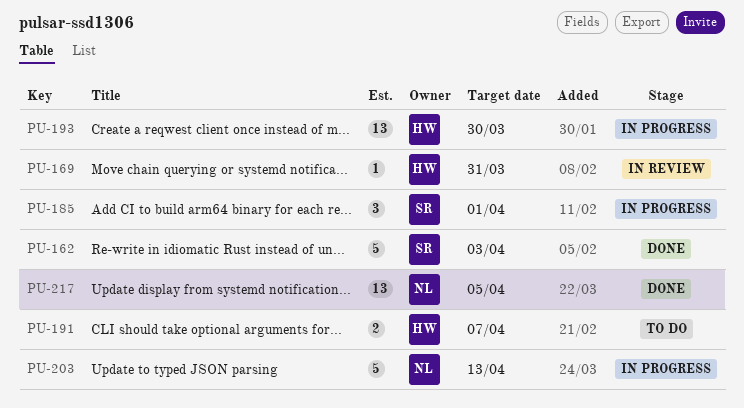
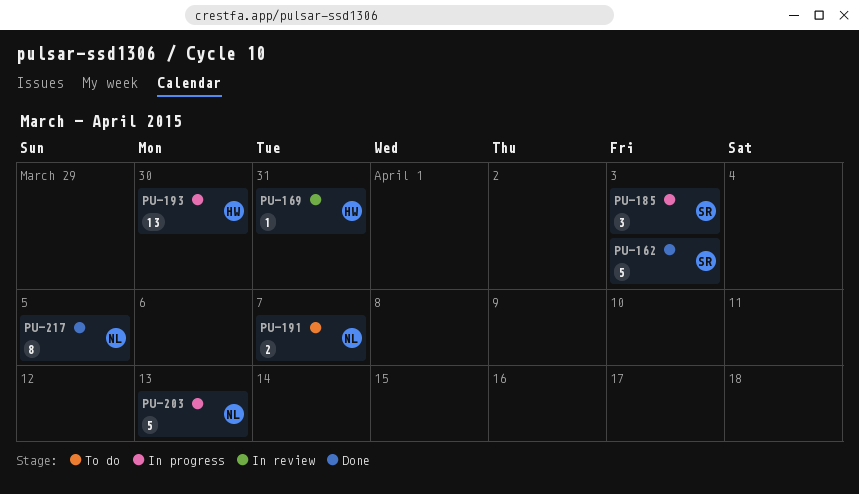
PU-185, due: Apr 1 -> Apr 3
PU-191, owner: HW -> NL
PU-217, estimate: 13 -> 8

